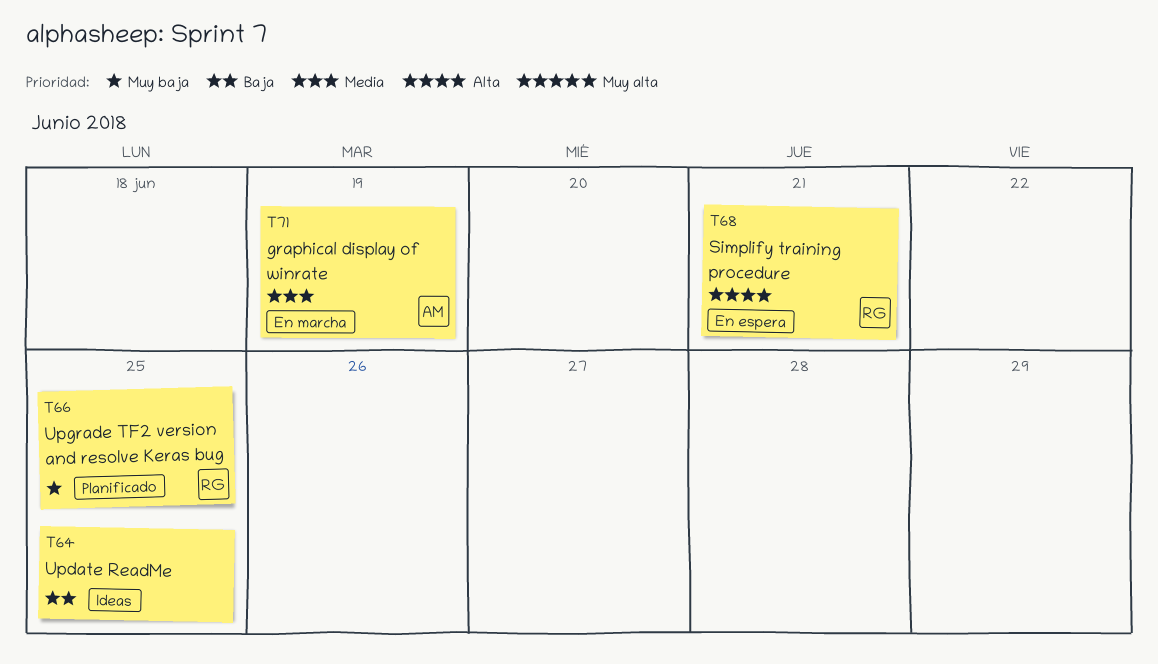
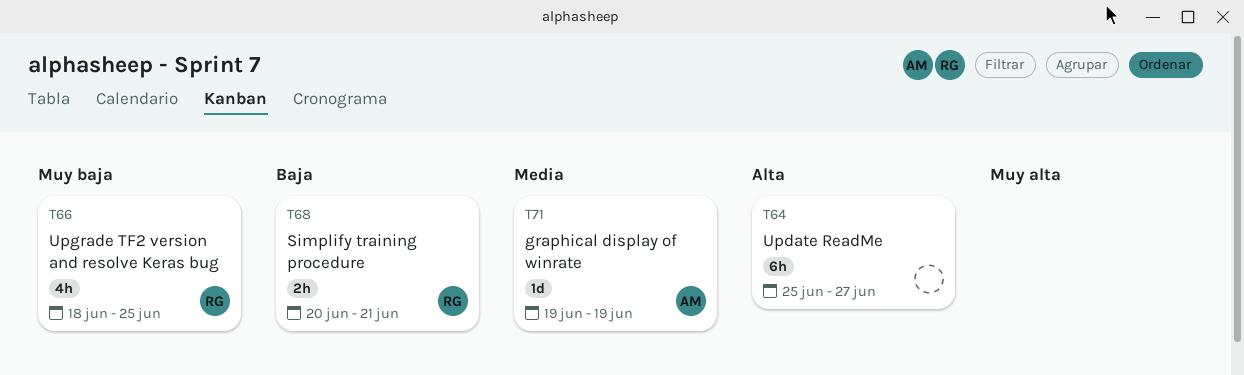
T64, priority: Baja -> Alta
T64, due: Jun 25 -> Jun 27
T68, priority: Alta -> Baja

